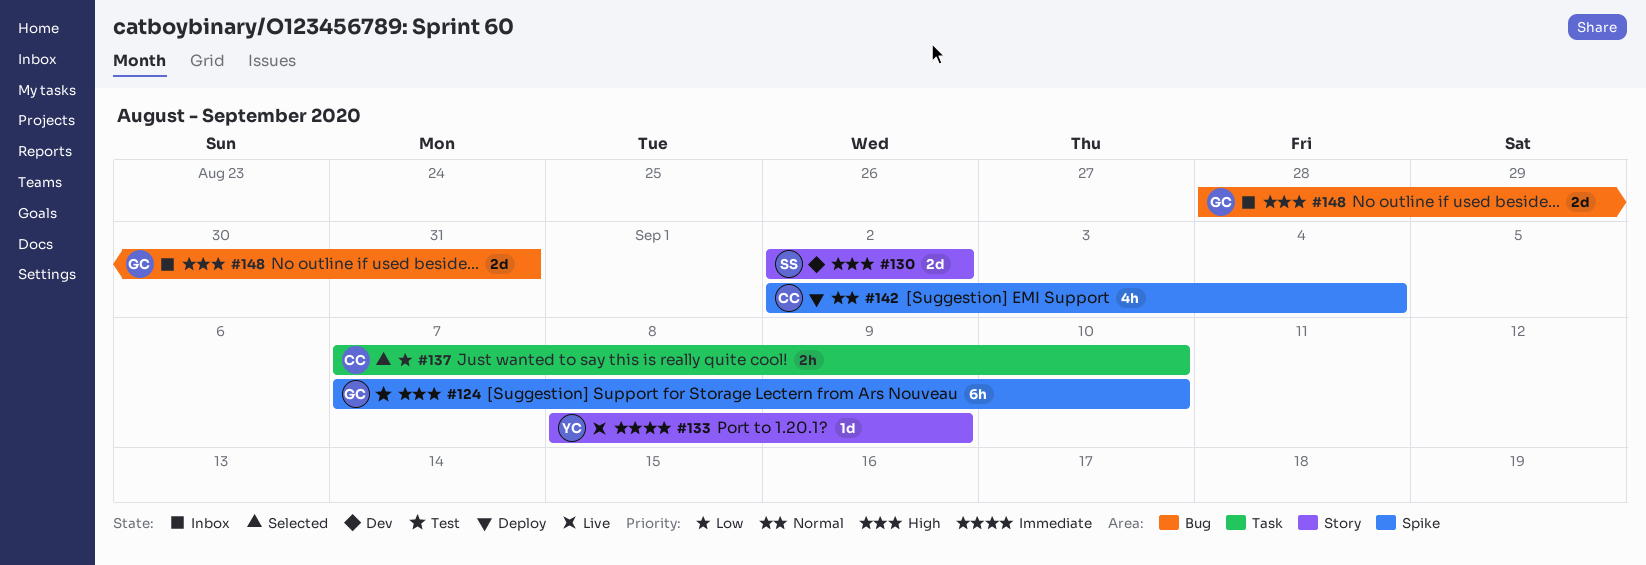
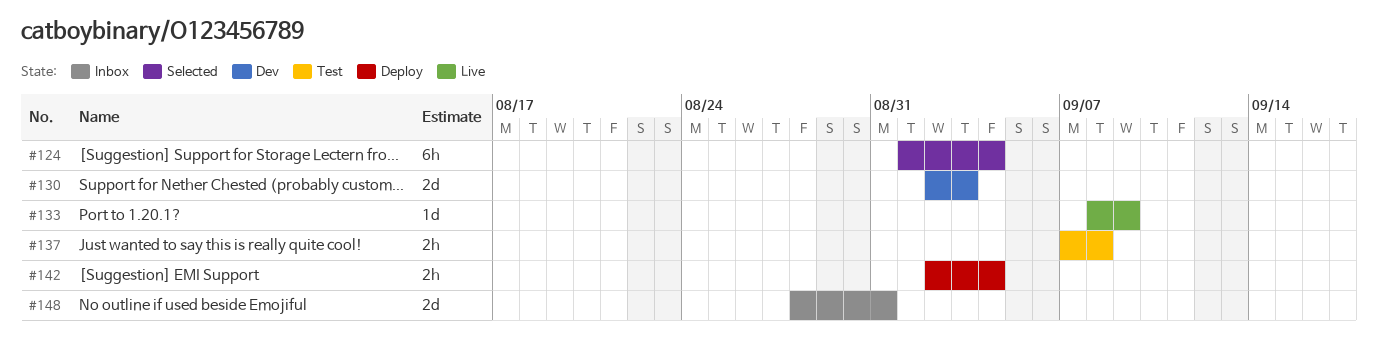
#124, status: Test -> Selected
#124, start: Sep 7 -> Sep 1
#124, due: Sep 10 -> Sep 4
#130, due: Sep 2 -> Sep 3
#137, status: Selected -> Test
#137, due: Sep 10 -> Sep 8
#142, estimate: 4h -> 2h

